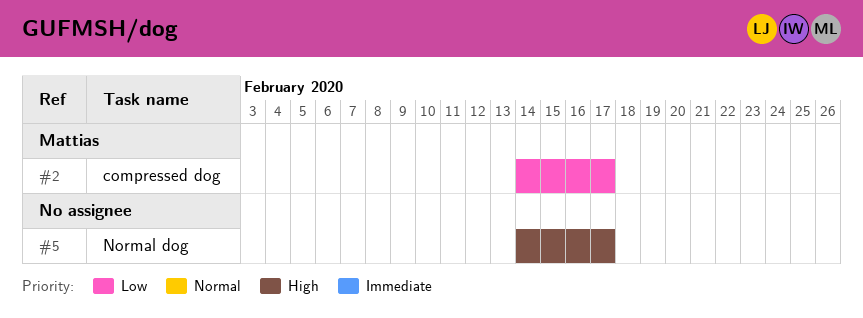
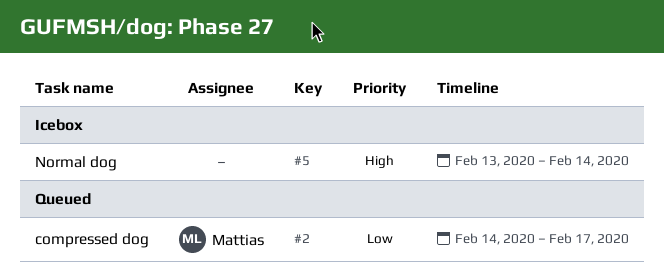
#5, start: Feb 14 -> Feb 13
#5, due: Feb 17 -> Feb 14

